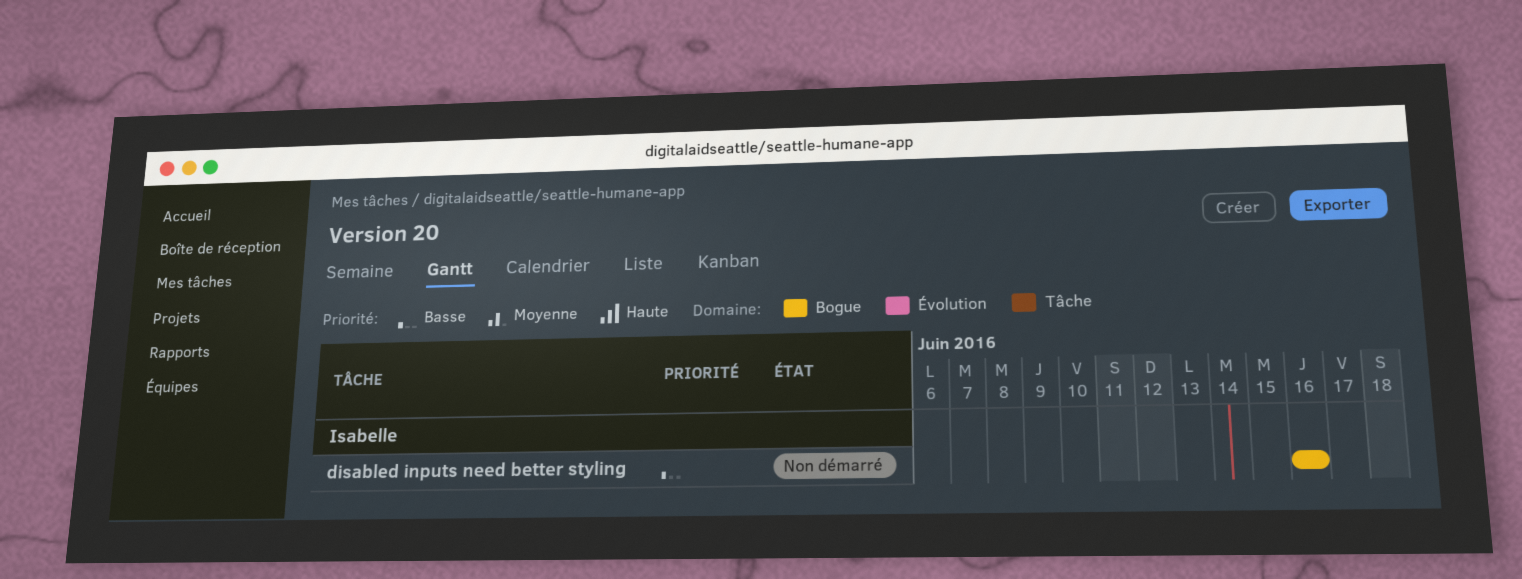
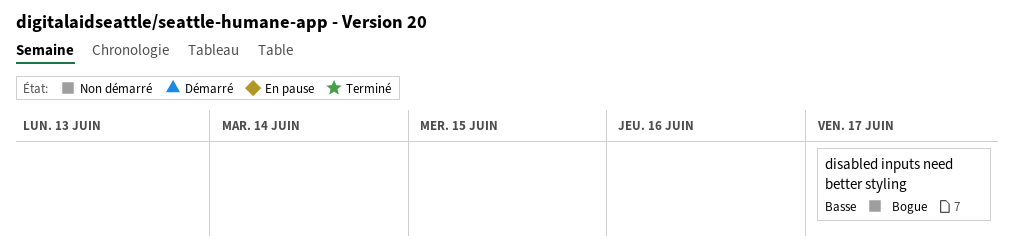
disabled inputs need better styling, due: Jun 16 -> Jun 17

